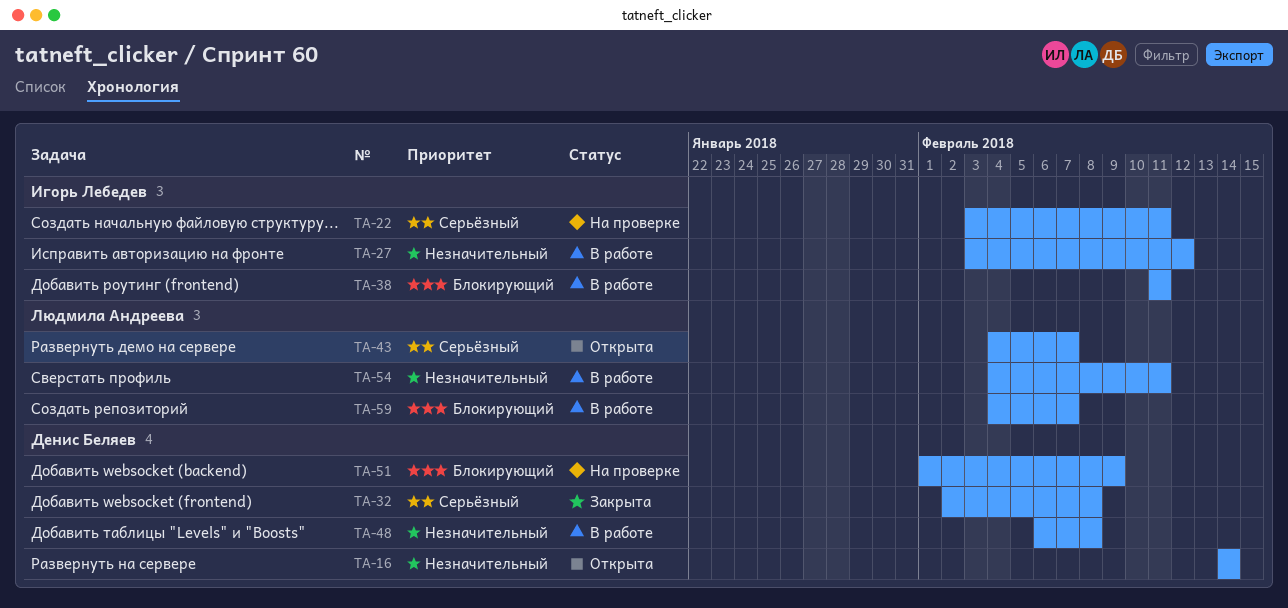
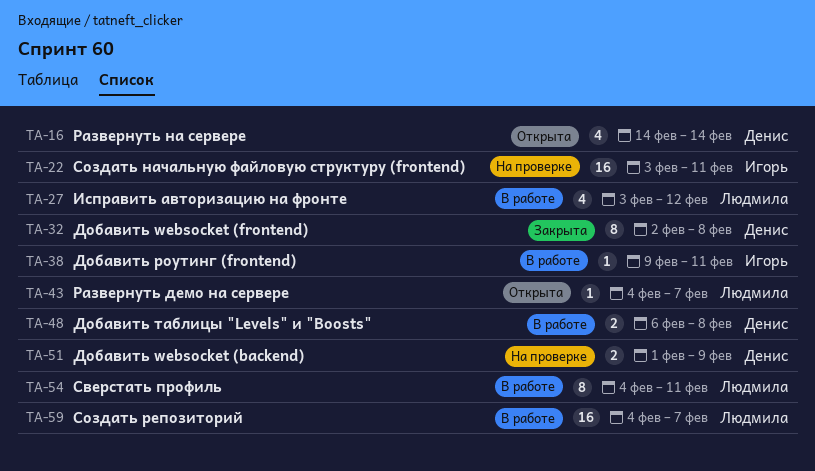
TA-27, owner: Игорь Лебедев -> Людмила Андреева
TA-38, start: Feb 11 -> Feb 9

